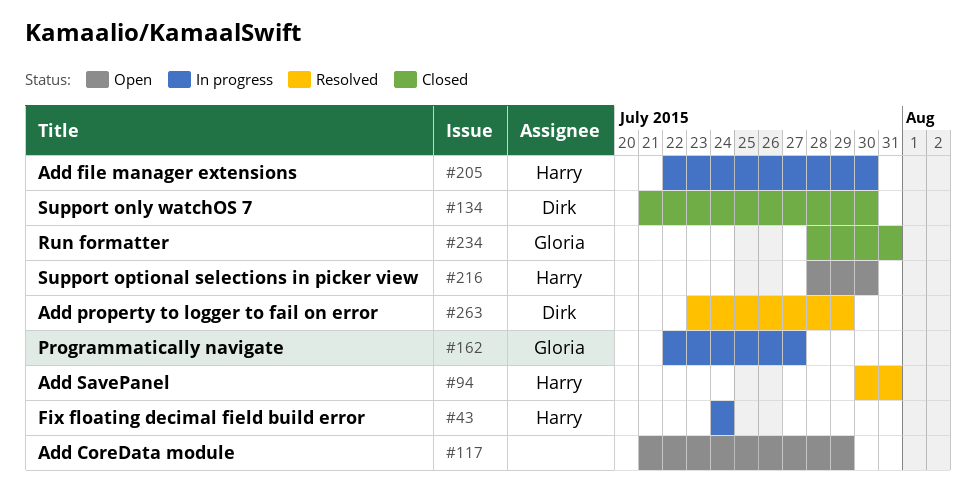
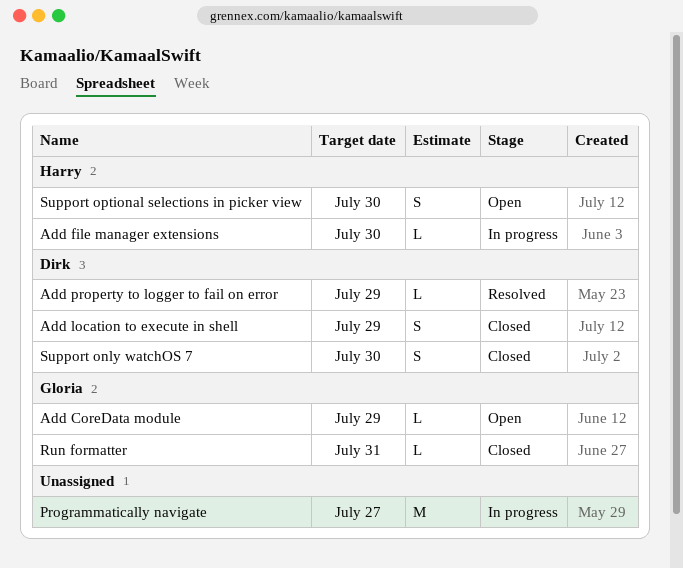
Add CoreData module, owner: none -> Gloria
Add location to execute in shell: none -> present
Add SavePanel: present -> none
Fix floating decimal field build error: present -> none
Programmatically navigate, owner: Gloria -> none

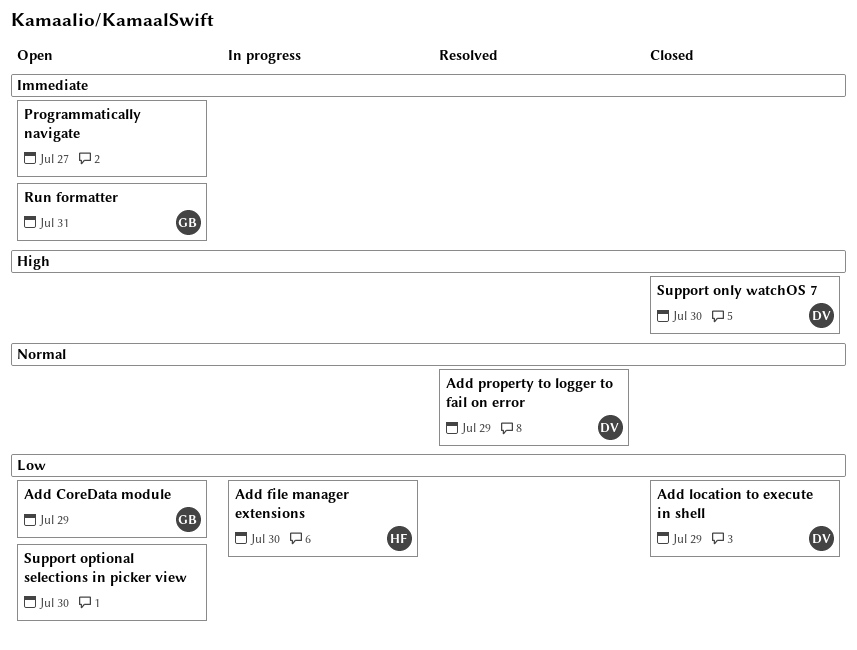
Programmatically navigate, status: In progress -> Open
Run formatter, status: Closed -> Open
Support optional selections in picker view, owner: Harry -> none

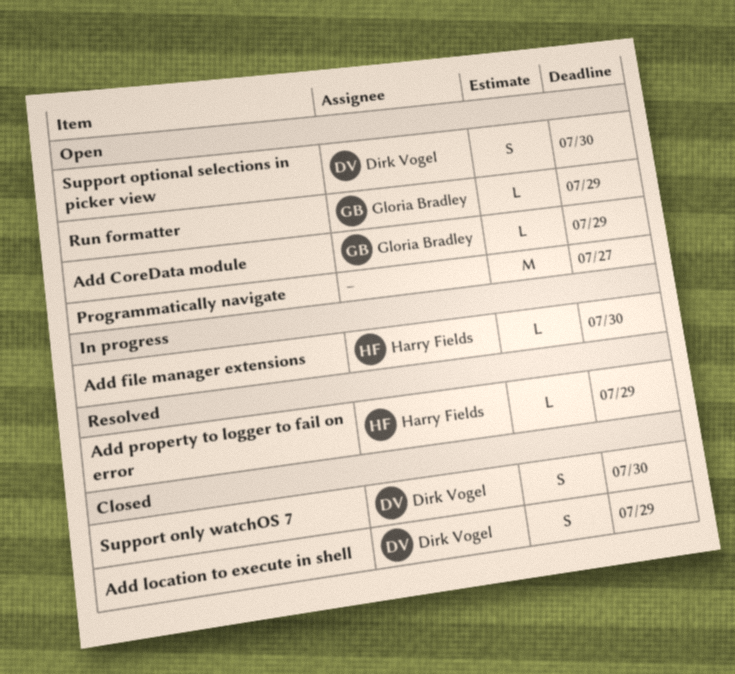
Add property to logger to fail on error, owner: Dirk Vogel -> Harry Fields
Run formatter, due: Jul 31 -> Jul 29
Support optional selections in picker view, owner: none -> Dirk Vogel

